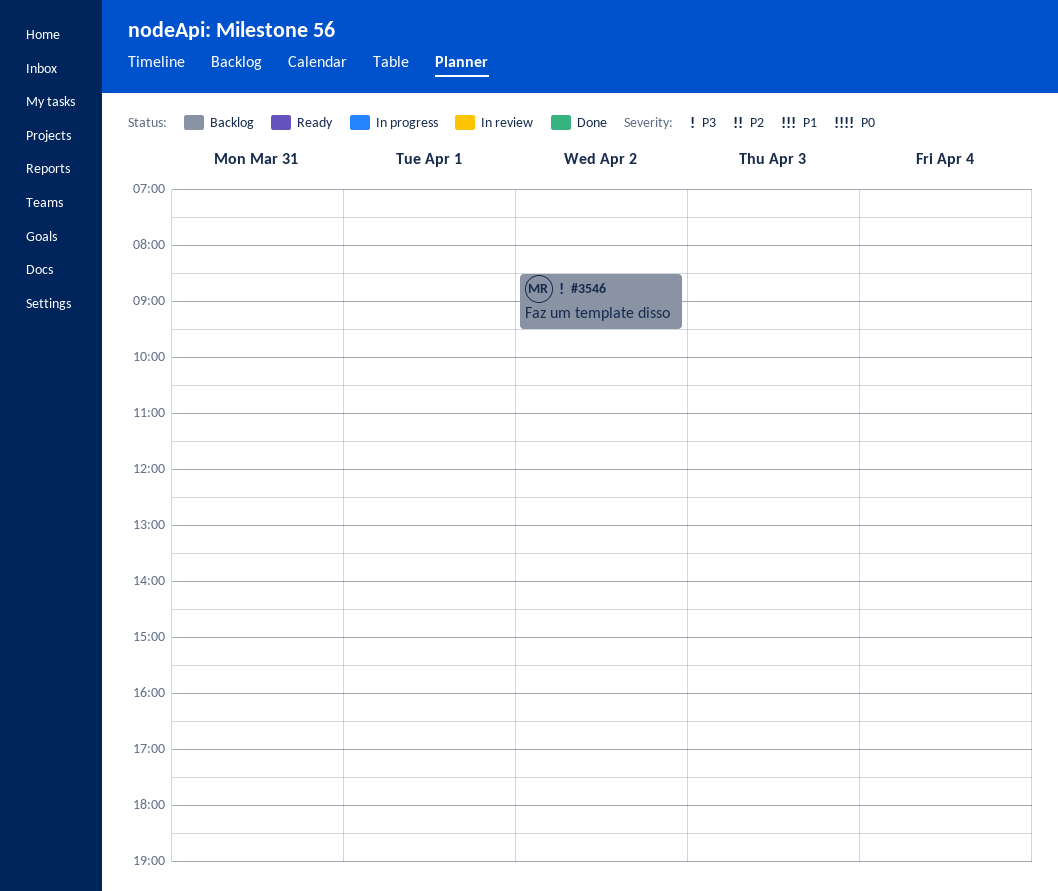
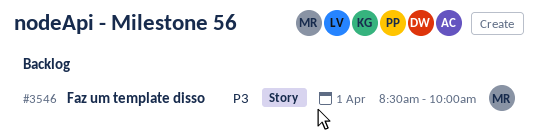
#3546, day: Apr 2 -> Apr 1
#3546, ends: 09:30 -> 10:00

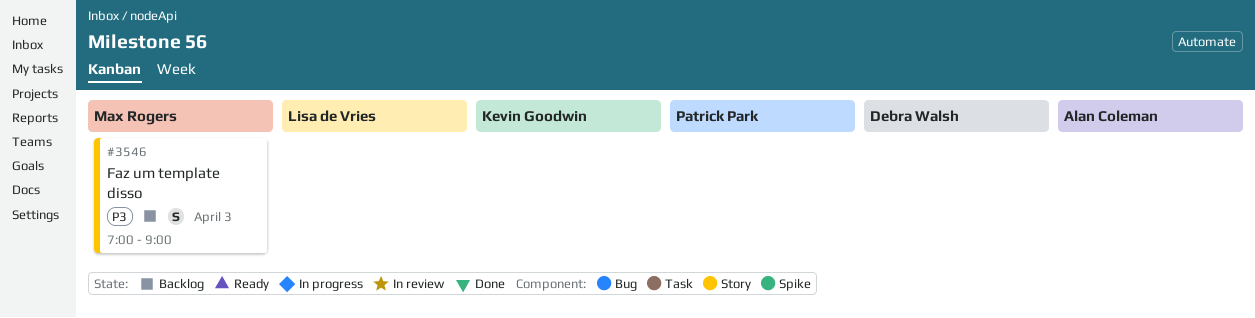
#3546, day: Apr 1 -> Apr 3
#3546, begins: 08:30 -> 07:00
#3546, ends: 10:00 -> 09:00

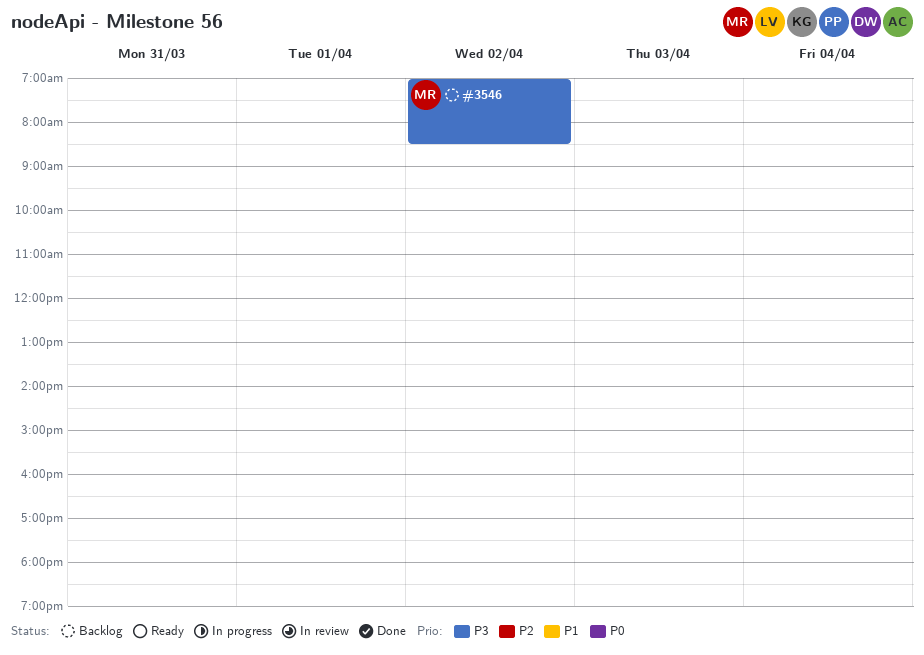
#3546, day: Apr 3 -> Apr 2
#3546, ends: 09:00 -> 08:30

